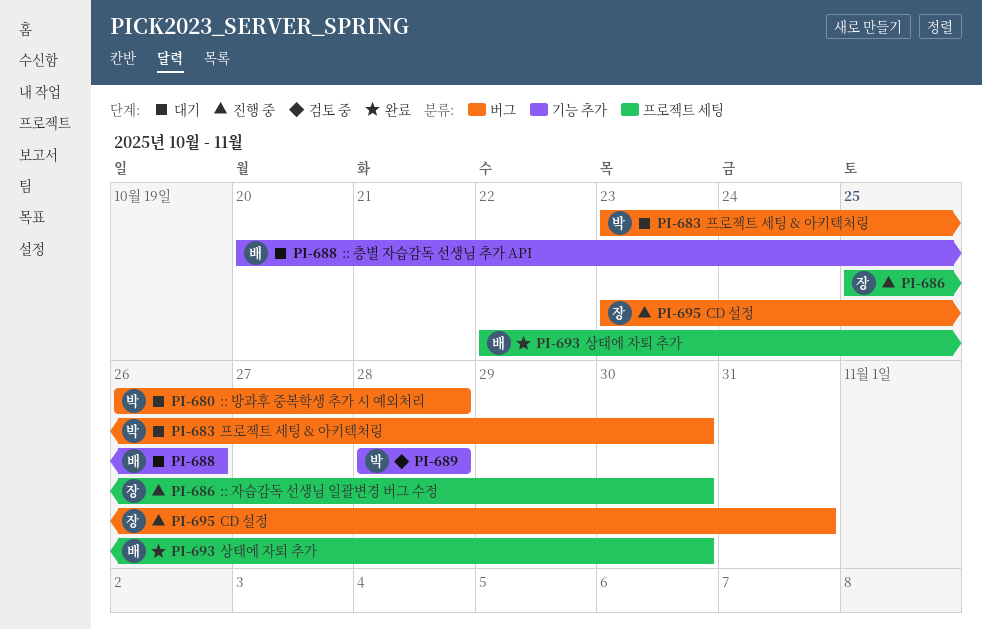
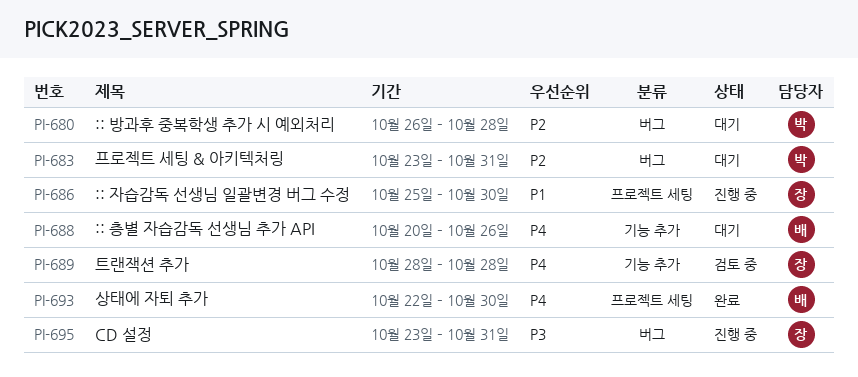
PI-683, due: Oct 30 -> Oct 31
PI-689, owner: 박 -> 장

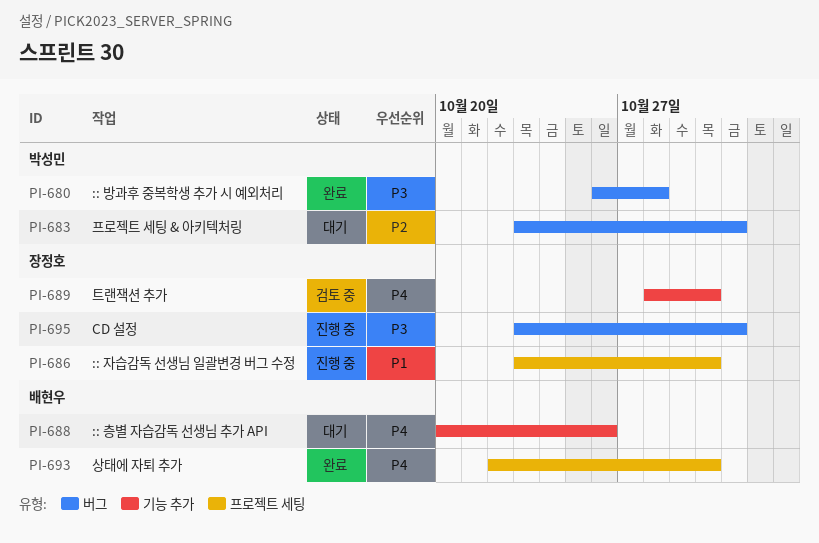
PI-680, status: 대기 -> 완료
PI-680, priority: P2 -> P3
PI-686, start: Oct 25 -> Oct 23
PI-689, due: Oct 28 -> Oct 30

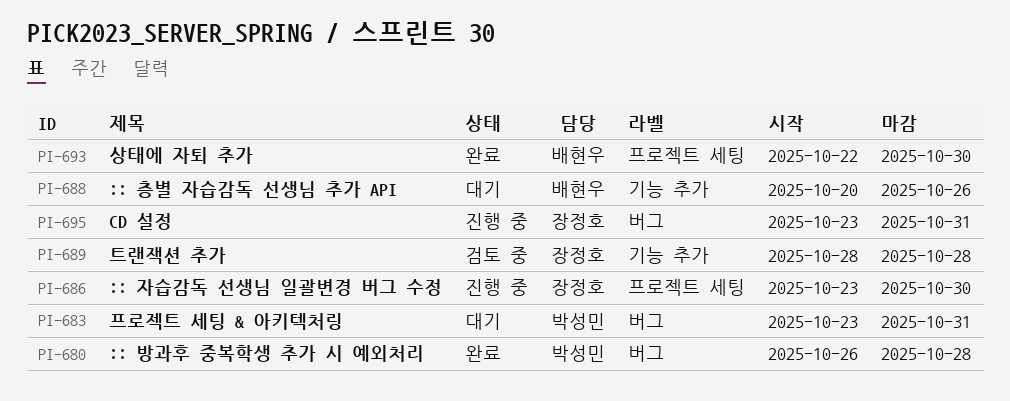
PI-689, due: Oct 30 -> Oct 28

